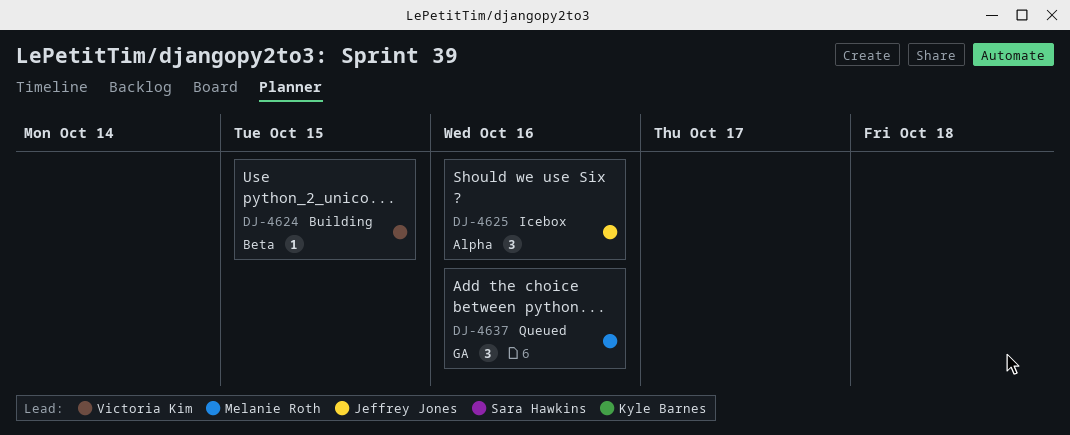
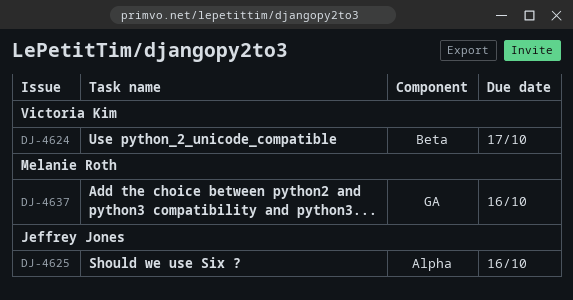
DJ-4624, due: Oct 15 -> Oct 17

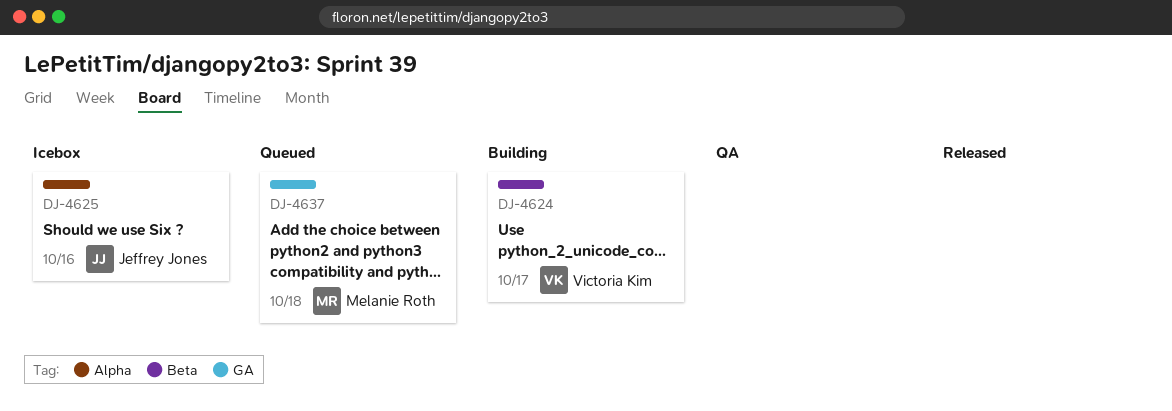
DJ-4637, due: Oct 16 -> Oct 18

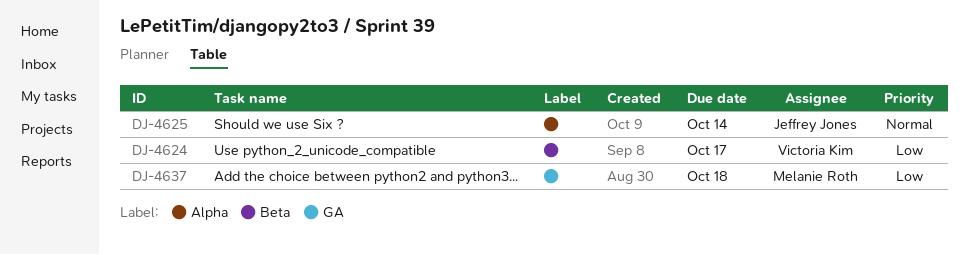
DJ-4625, due: Oct 16 -> Oct 14

